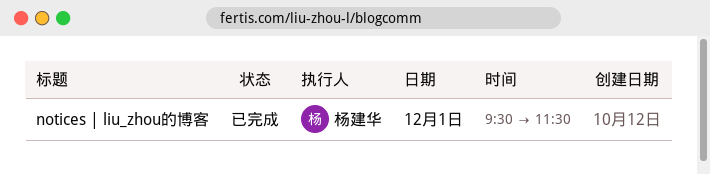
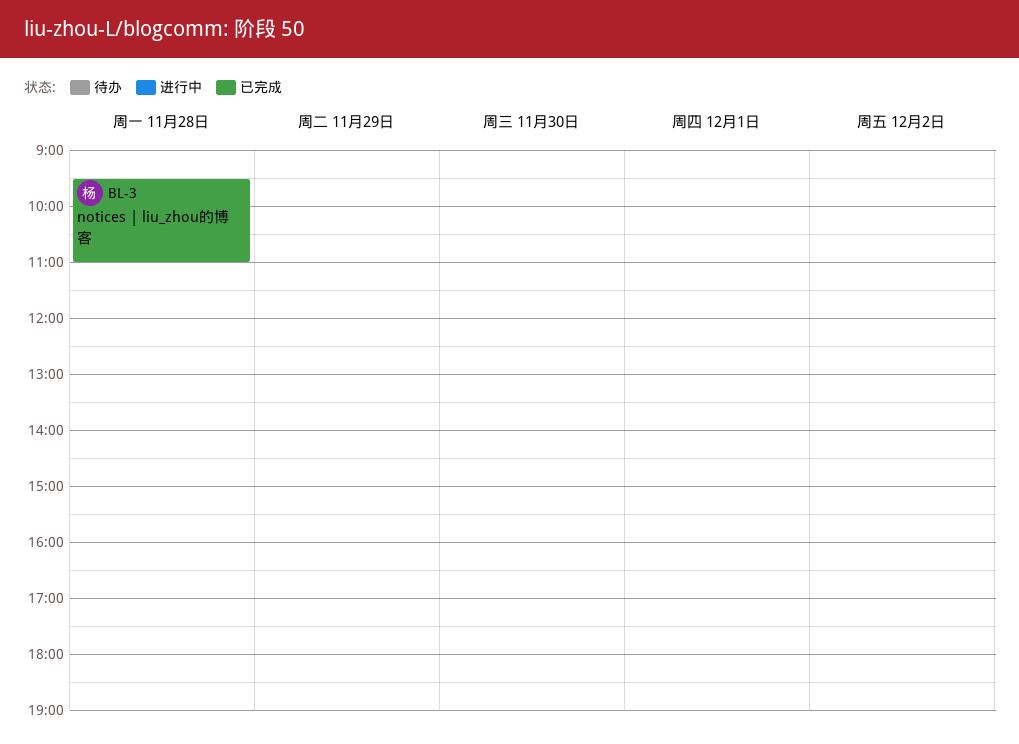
notices | liu_zhou的博客, day: Dec 1 -> Nov 28
notices | liu_zhou的博客, ends: 11:30 -> 11:00

